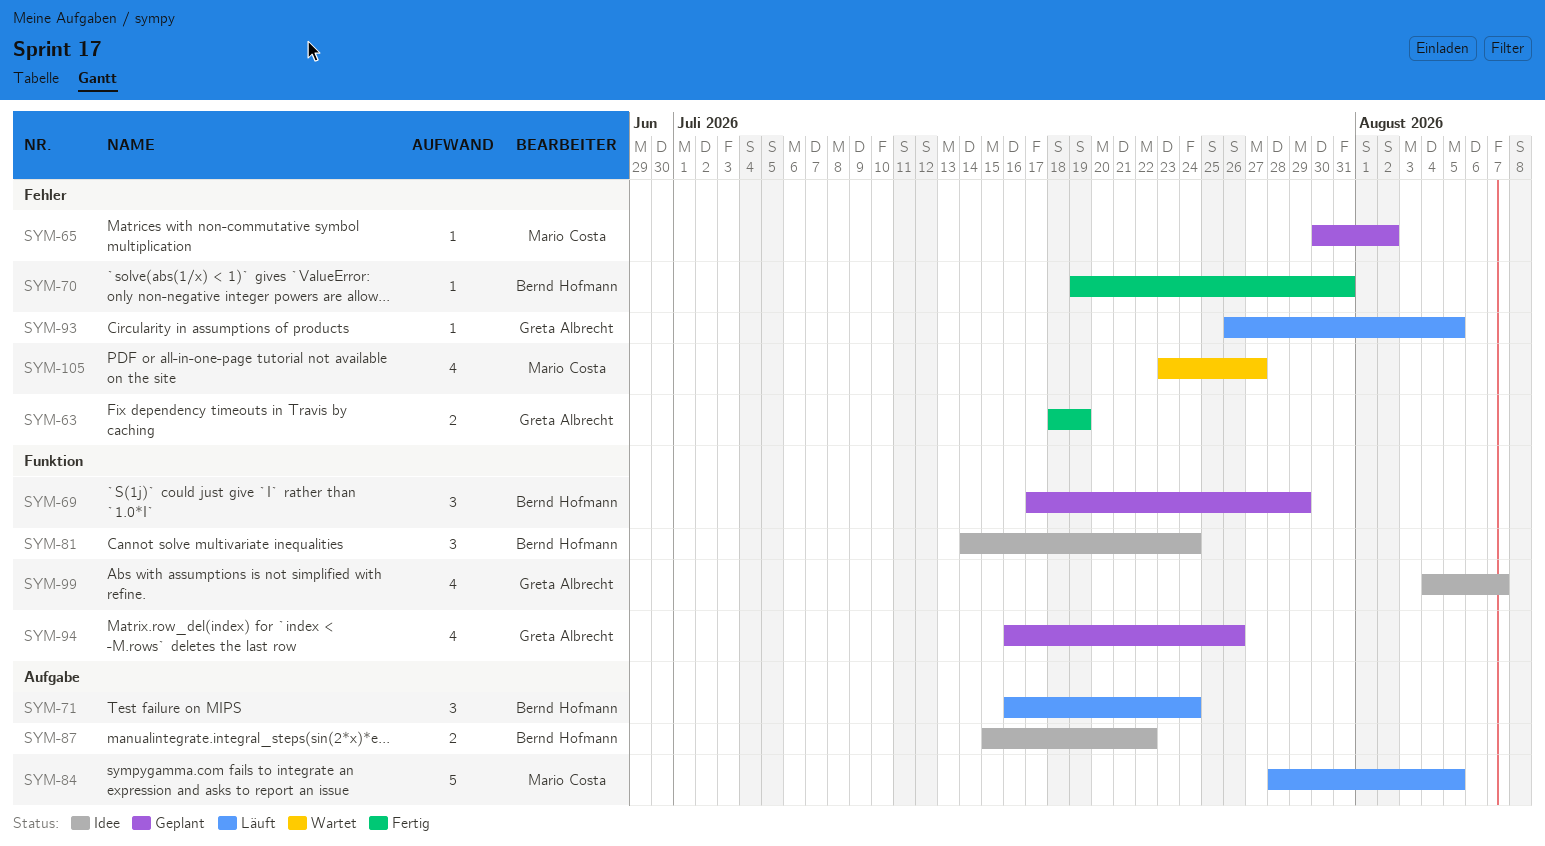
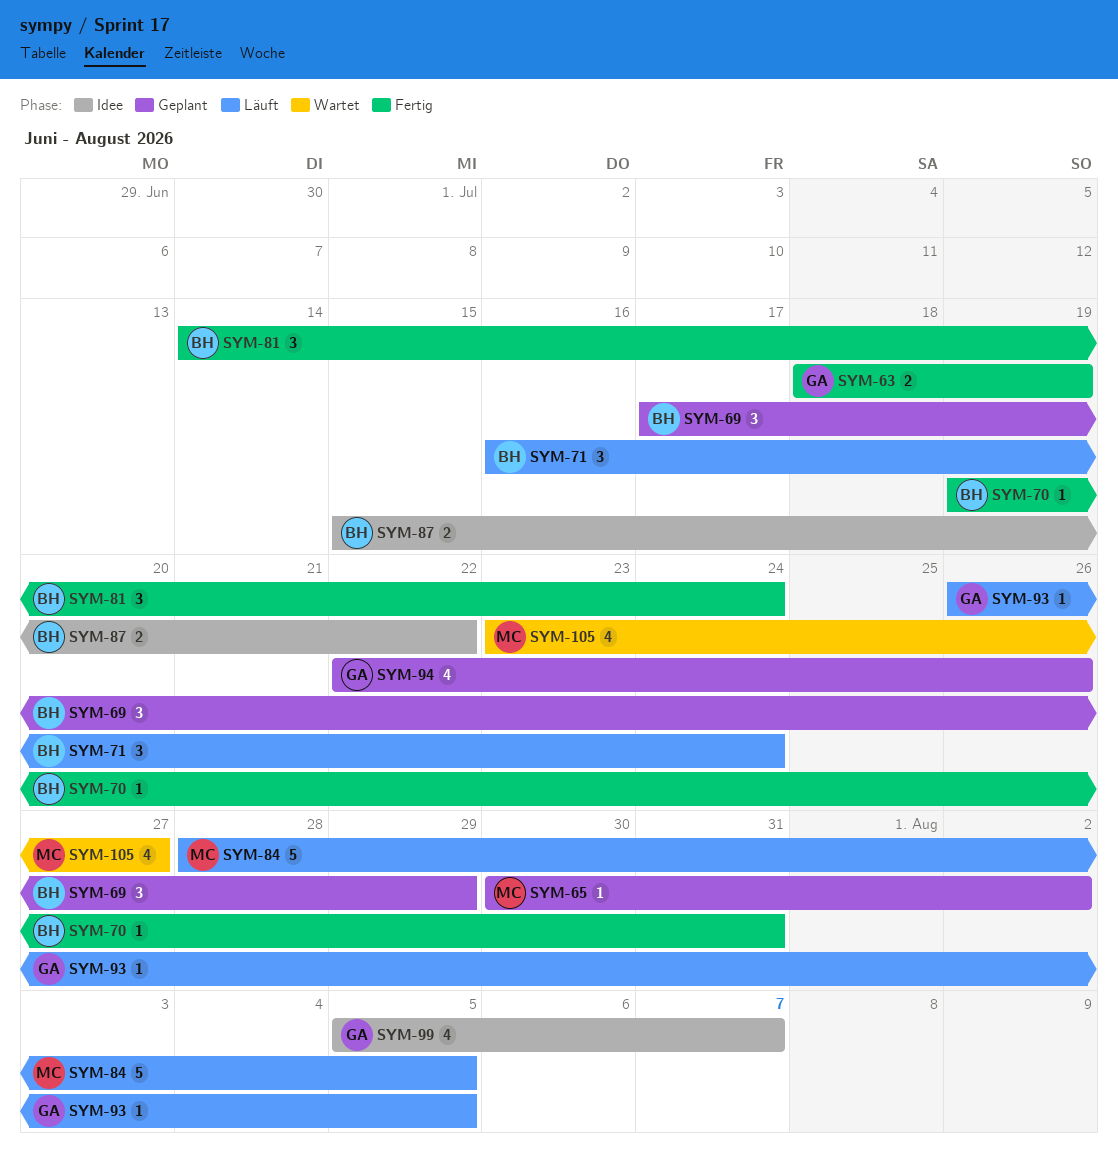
SYM-81, status: Idee -> Fertig
SYM-94, start: Jul 16 -> Jul 22
SYM-99, start: Aug 4 -> Aug 5

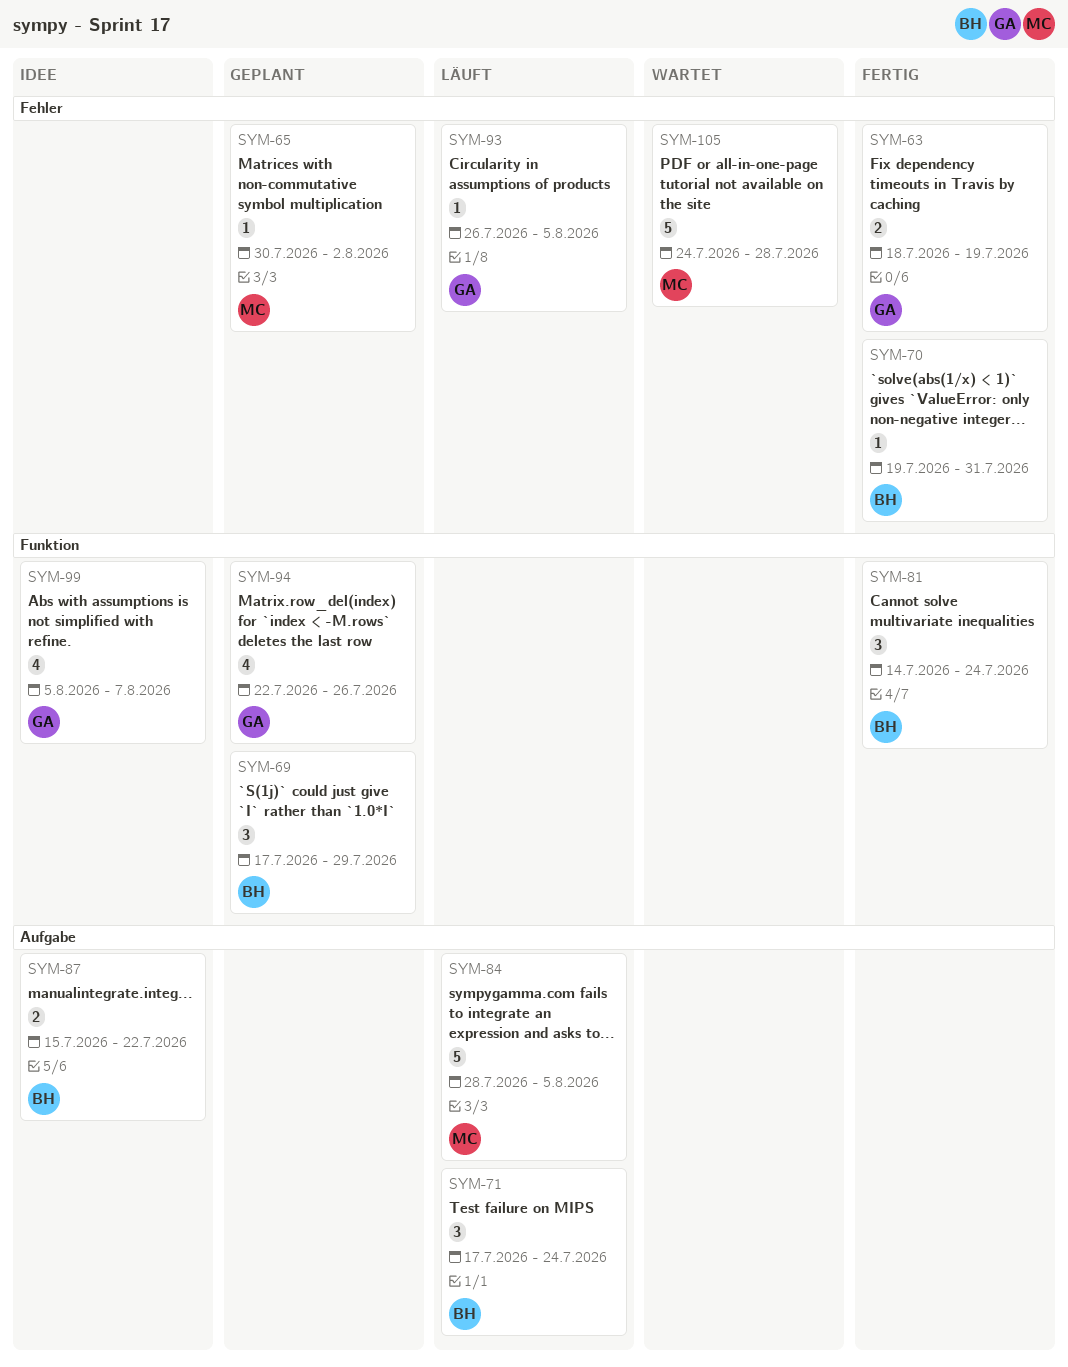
SYM-71, start: Jul 16 -> Jul 17
SYM-105, estimate: 4 -> 5
SYM-105, start: Jul 23 -> Jul 24
SYM-105, due: Jul 27 -> Jul 28

